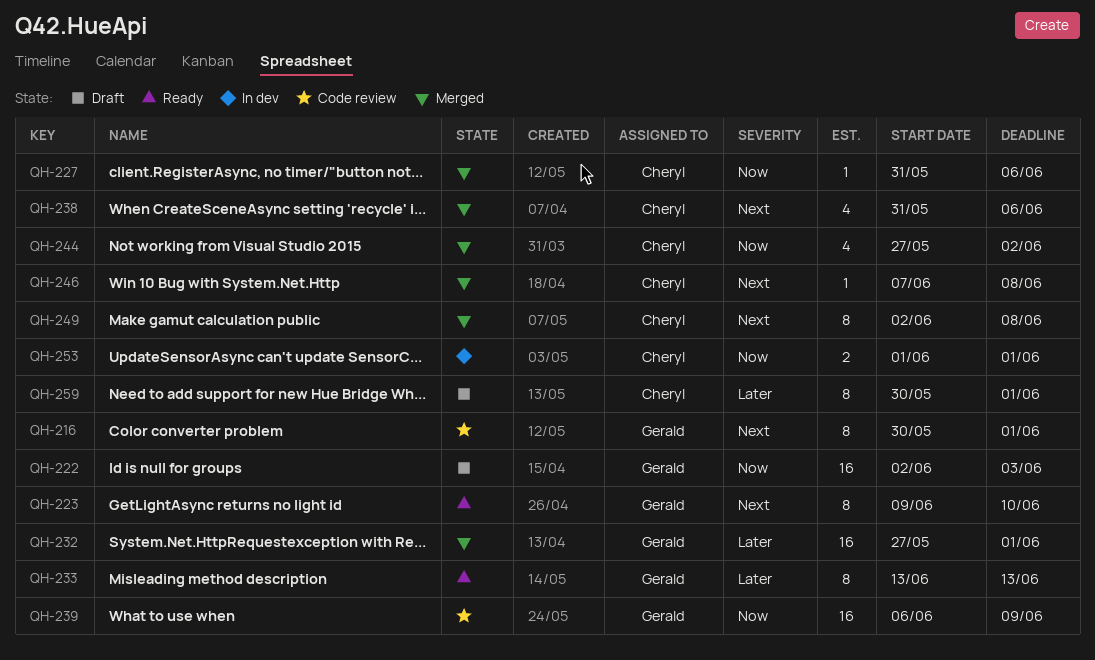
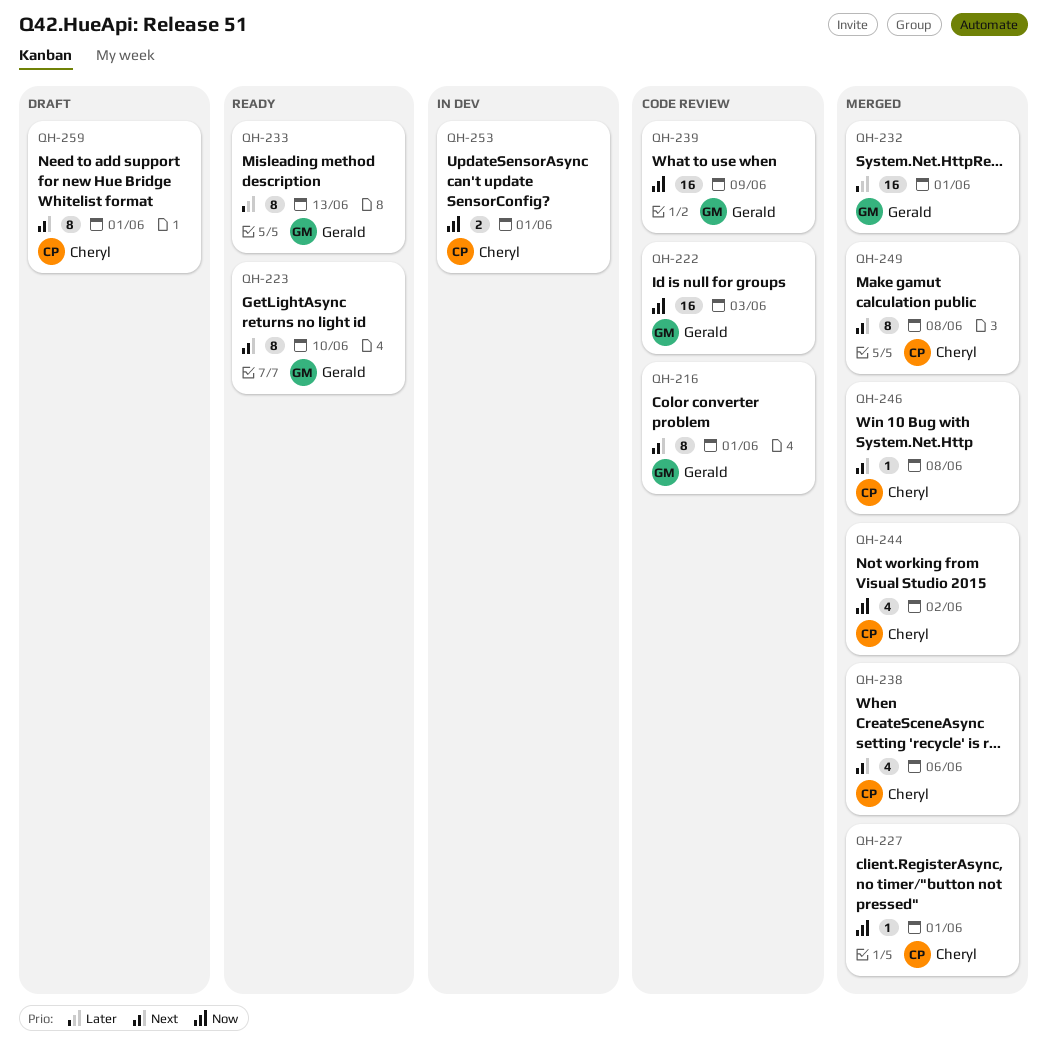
QH-222, status: Draft -> Code review
QH-227, due: Jun 6 -> Jun 1
QH-259, priority: Later -> Next

